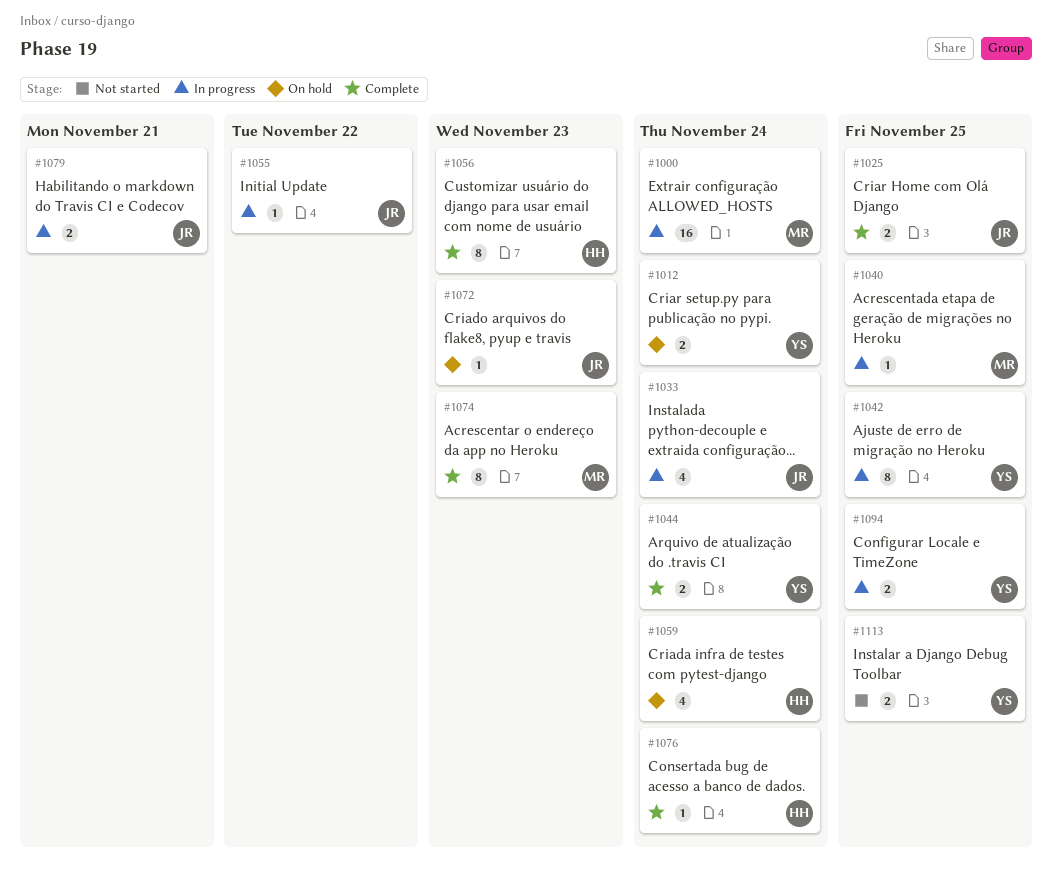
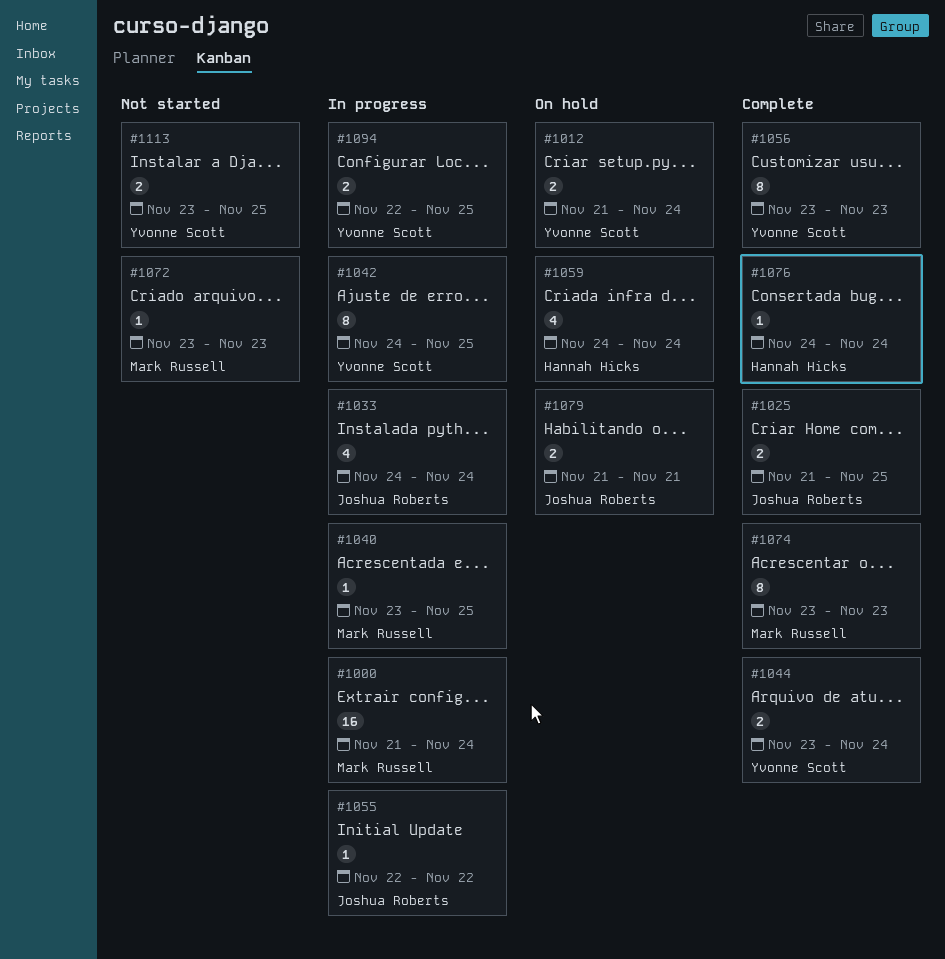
#1056, owner: Hannah Hicks -> Yvonne Scott
#1072, status: On hold -> Not started
#1072, owner: Joshua Roberts -> Mark Russell
#1079, status: In progress -> On hold

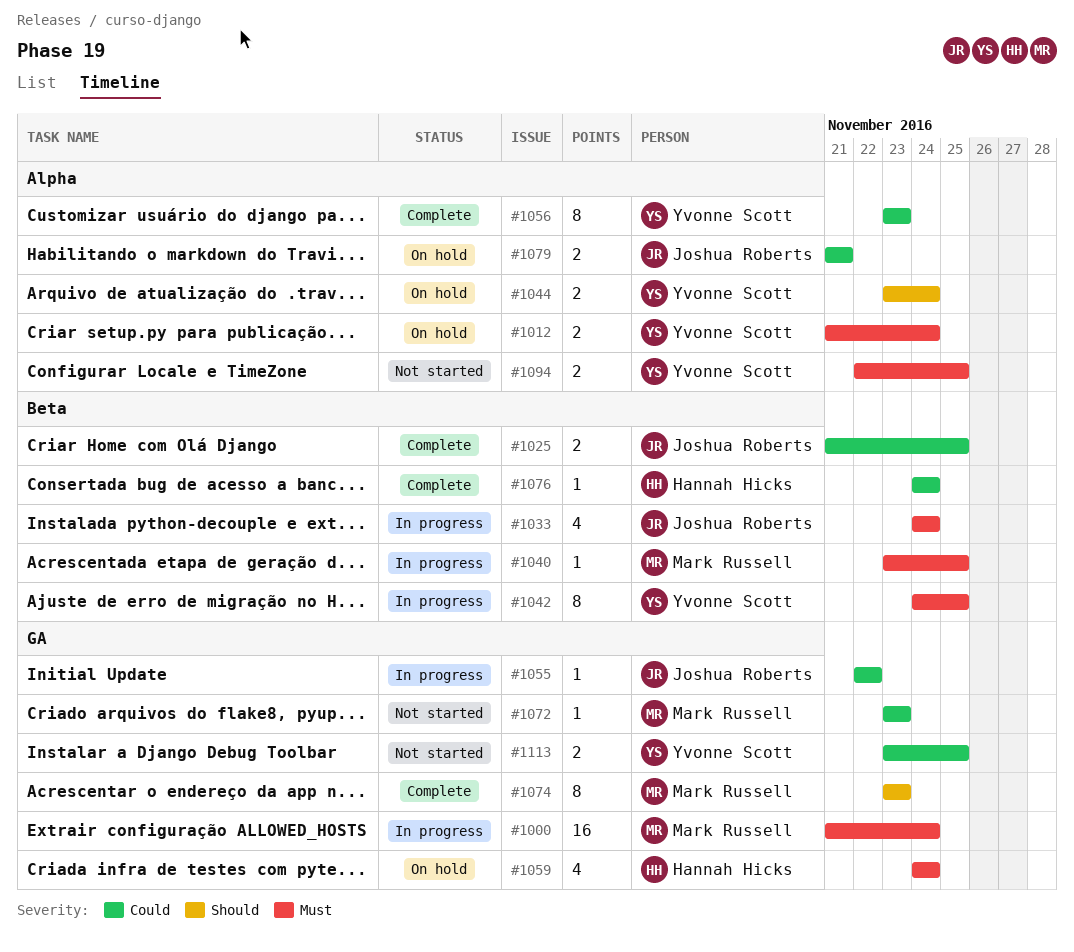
#1044, status: Complete -> On hold
#1094, status: In progress -> Not started

